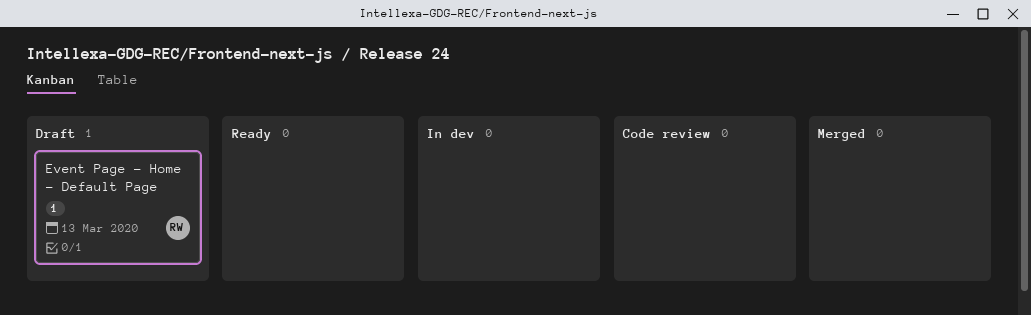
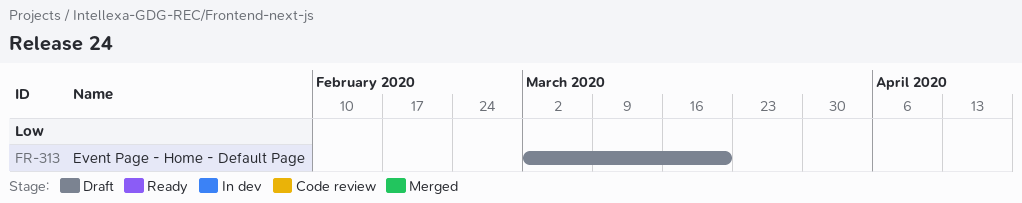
Event Page - Home - Default Page, due: Mar 13 -> Mar 20

